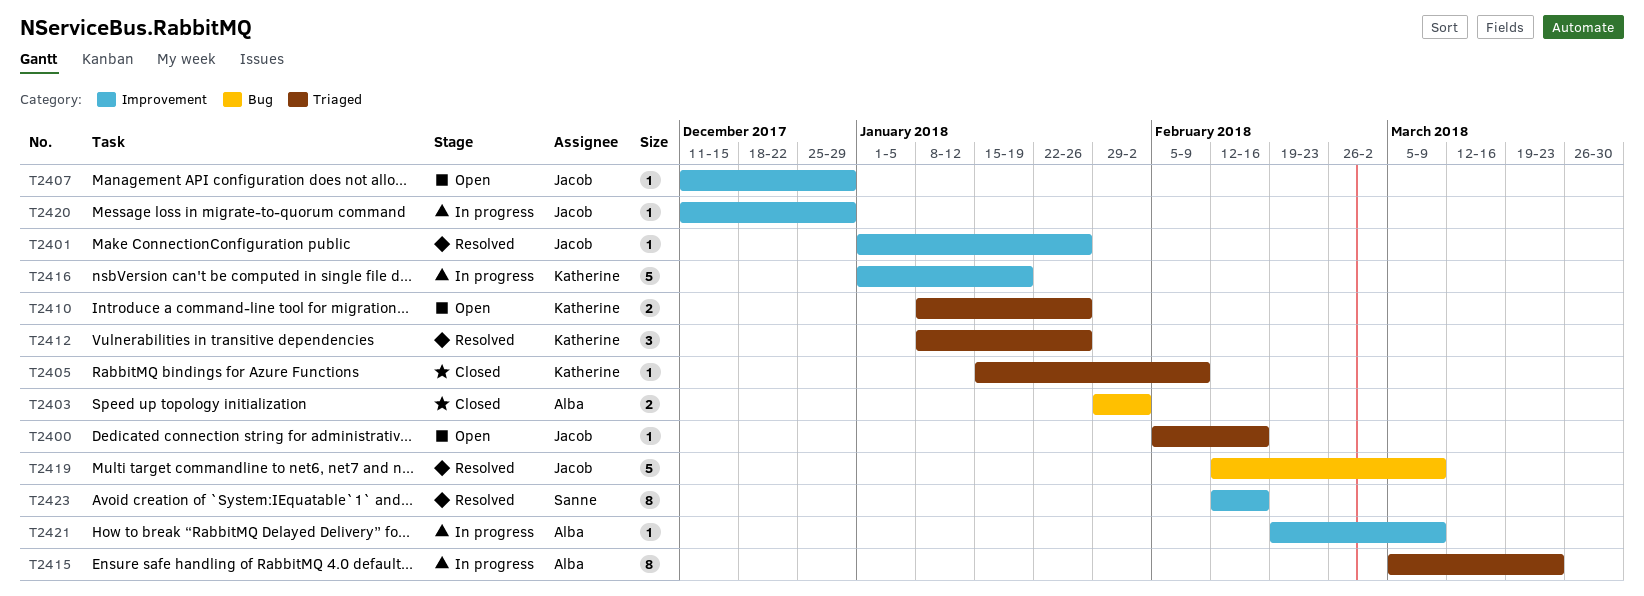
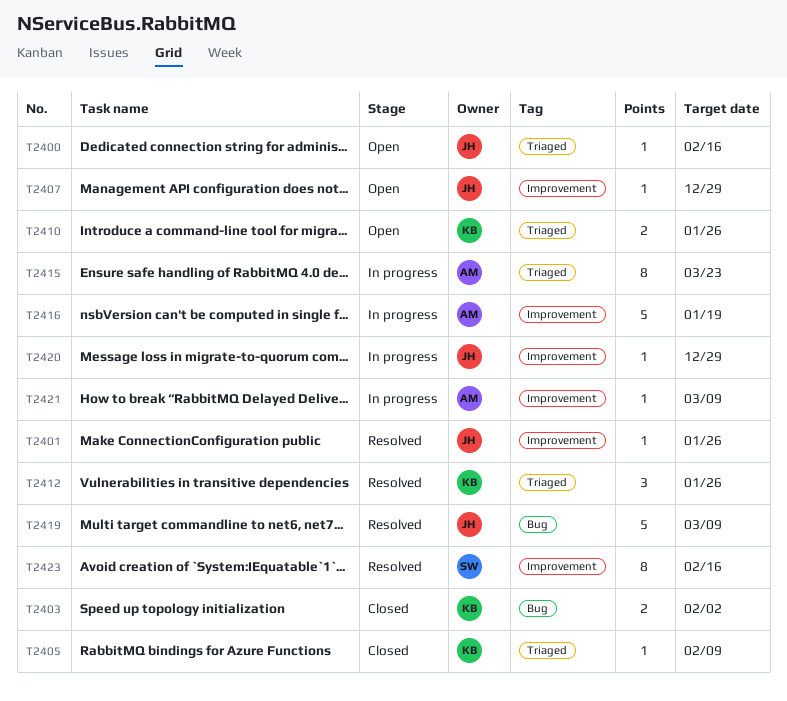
T2403, owner: Alba -> Katherine
T2416, owner: Katherine -> Alba

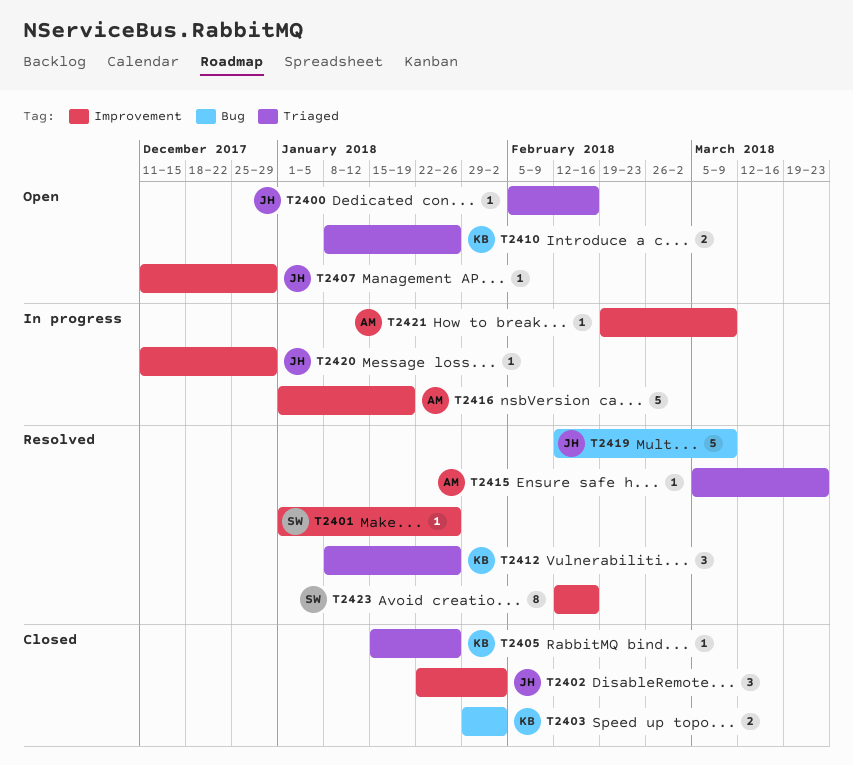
T2401, owner: JH -> SW
T2402: none -> present
T2405, due: Feb 9 -> Jan 26
T2415, status: In progress -> Resolved
T2415, estimate: 8 -> 1

